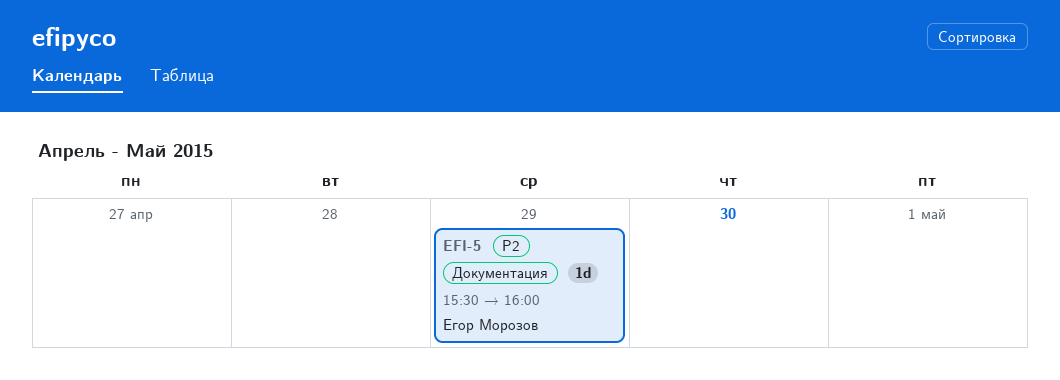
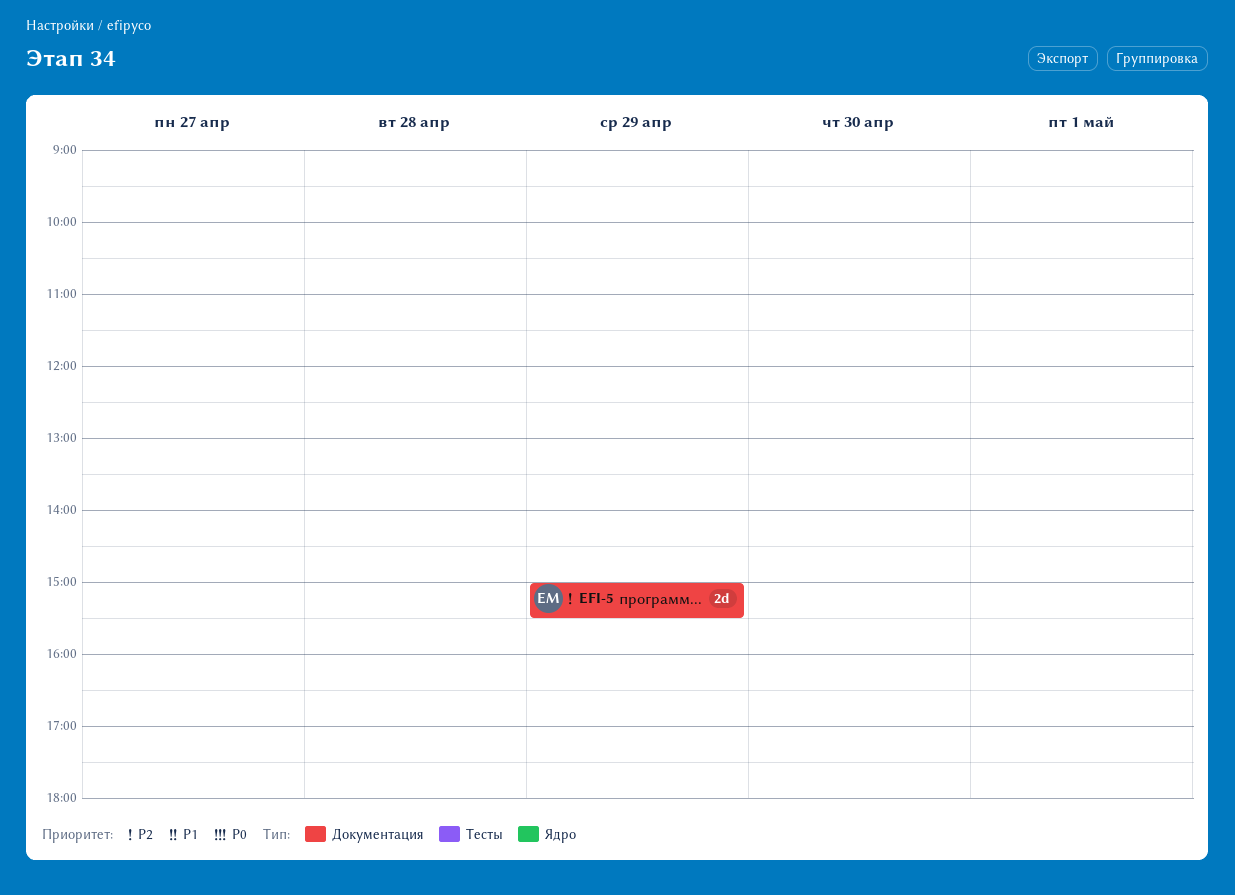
EFI-5, estimate: 1d -> 2d
EFI-5, begins: 15:30 -> 15:00
EFI-5, ends: 16:00 -> 15:30

